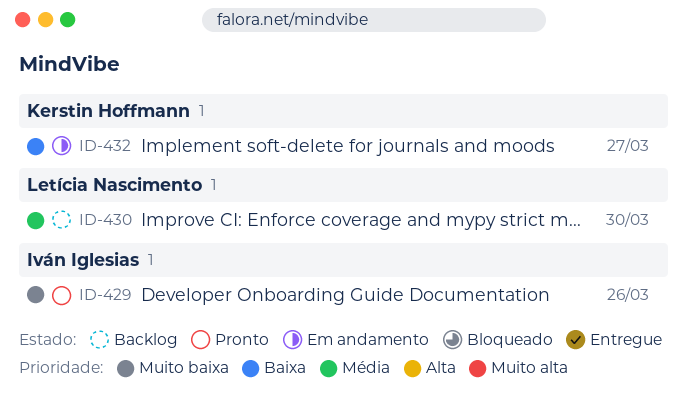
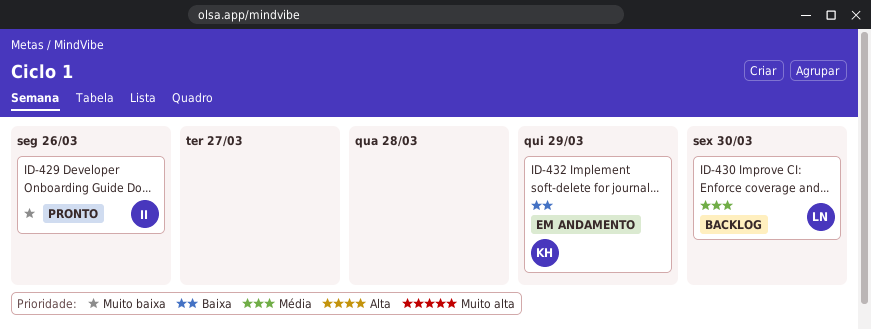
ID-432, due: Mar 27 -> Mar 29

